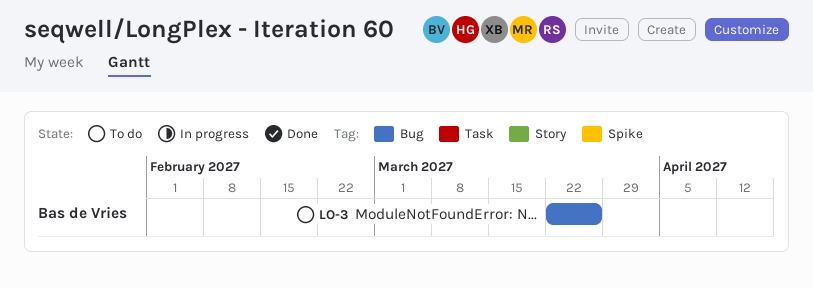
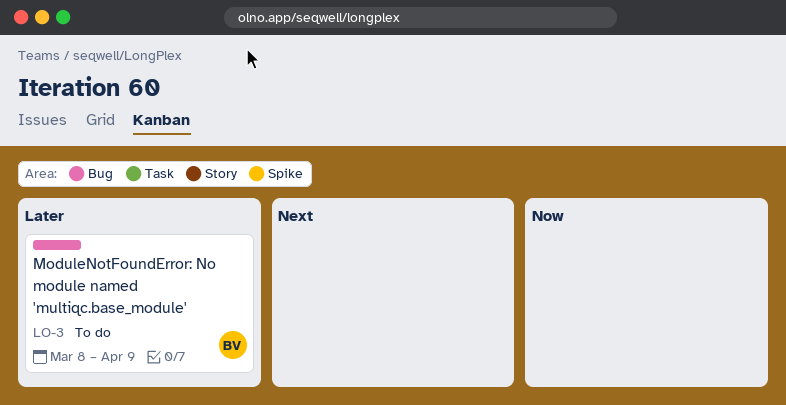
LO-3, start: Mar 22 -> Mar 8
LO-3, due: Mar 26 -> Apr 9

